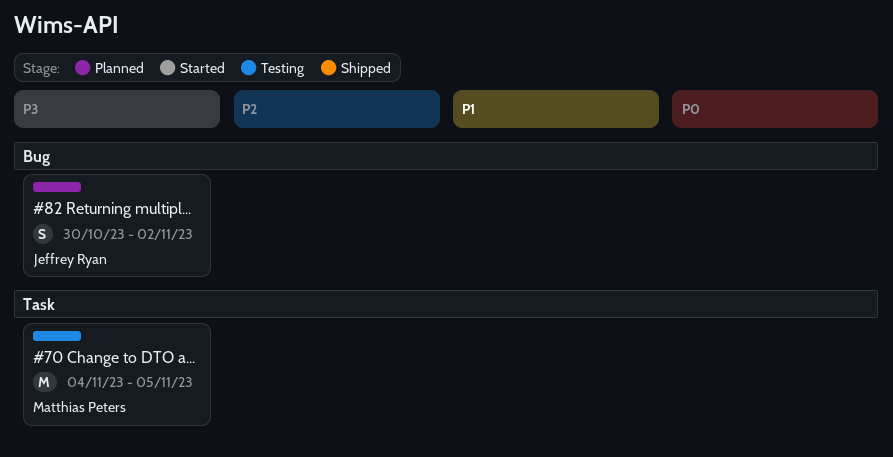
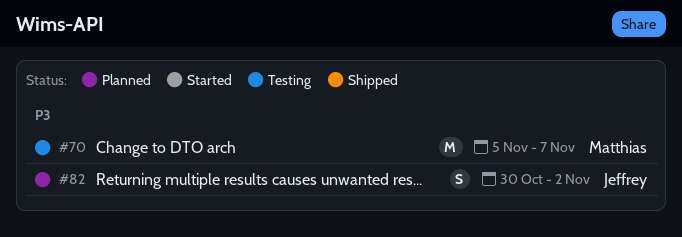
#70, start: Nov 4 -> Nov 5
#70, due: Nov 5 -> Nov 7

